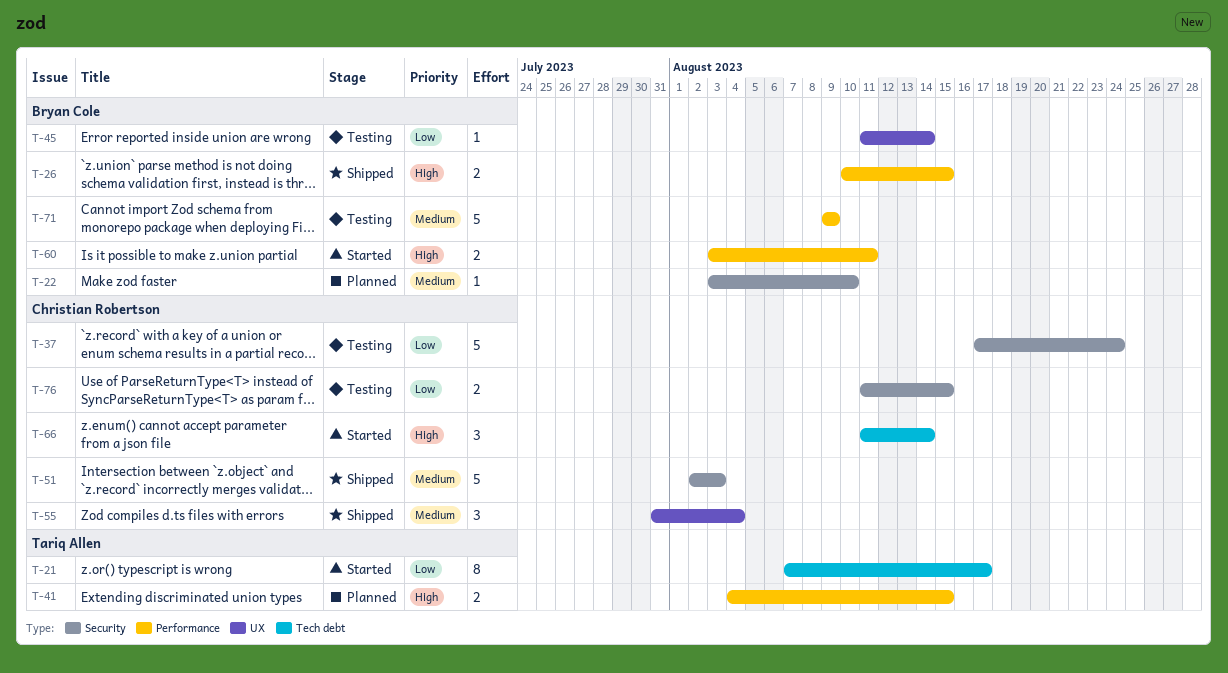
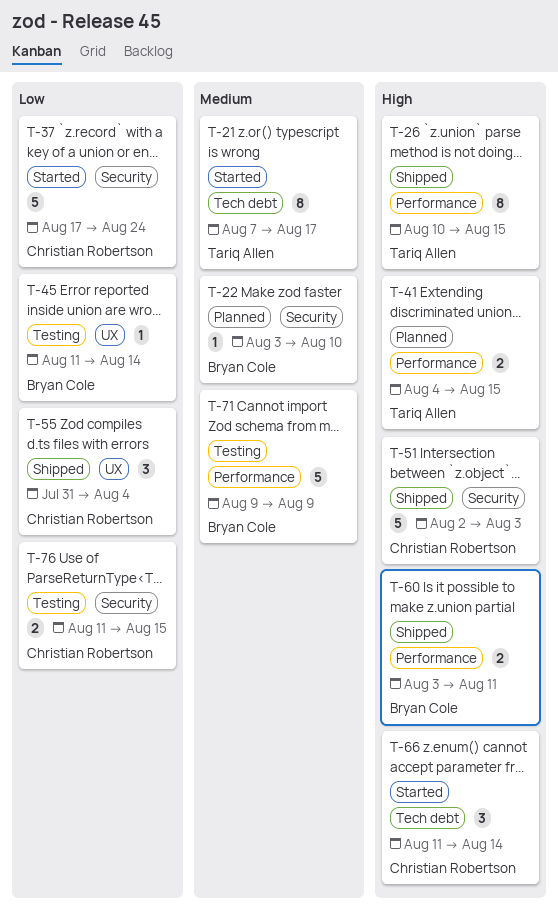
T-21, priority: Low -> Medium
T-26, owner: Bryan Cole -> Tariq Allen
T-26, estimate: 2 -> 8
T-37, status: Testing -> Started
T-51, priority: Medium -> High
T-55, priority: Medium -> Low
T-60, status: Started -> Shipped

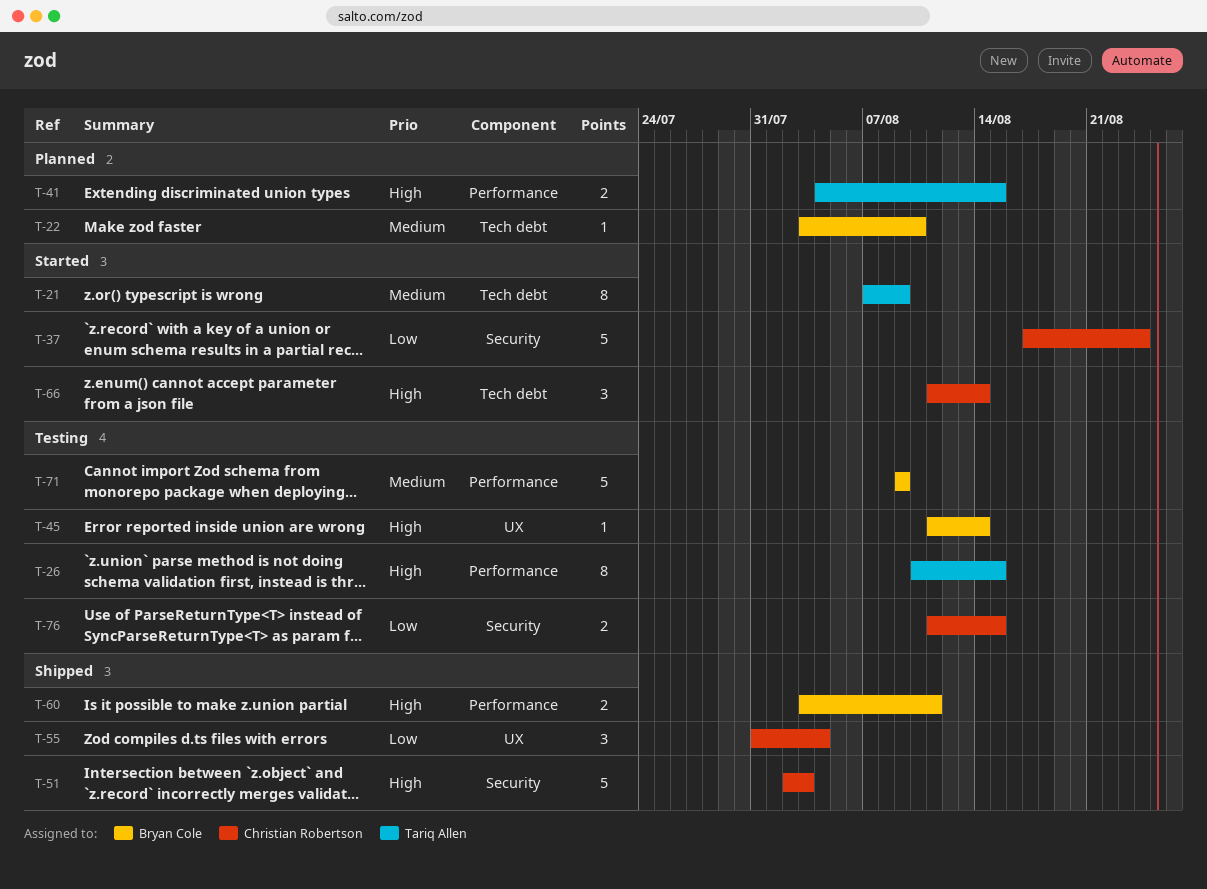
T-21, due: Aug 17 -> Aug 9
T-22, label: Security -> Tech debt
T-26, status: Shipped -> Testing
T-45, priority: Low -> High

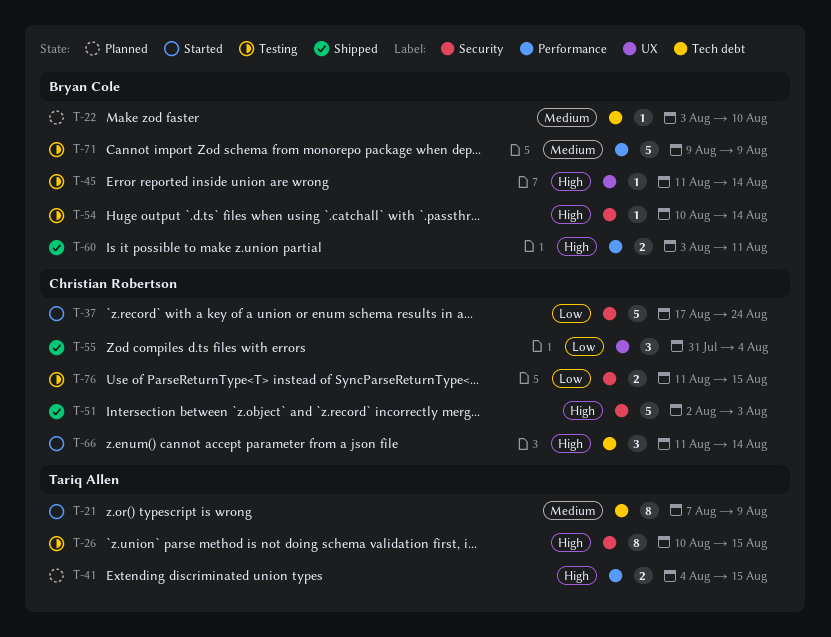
T-26, label: Performance -> Security
T-54: none -> present

